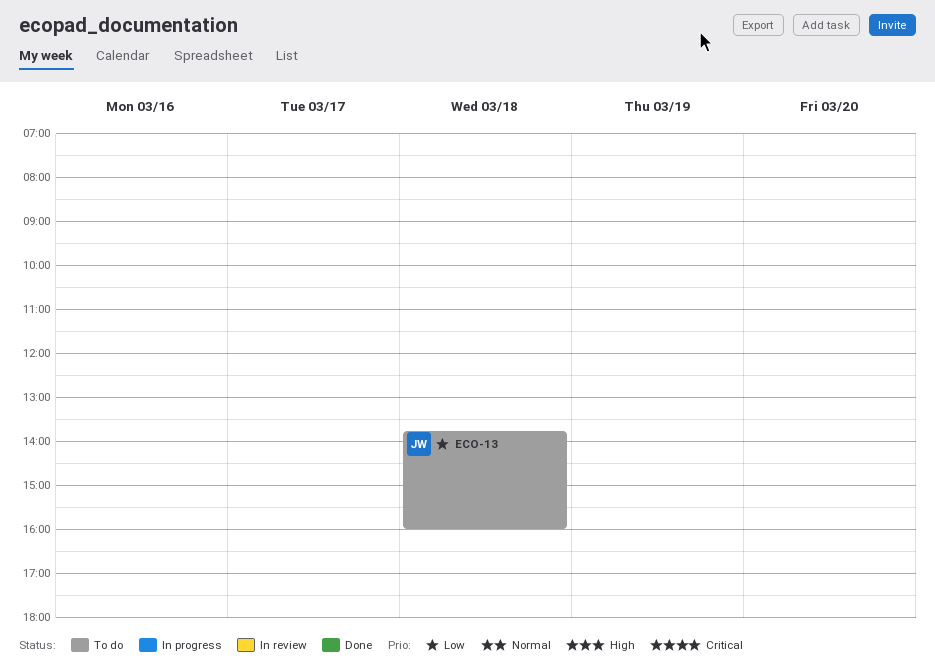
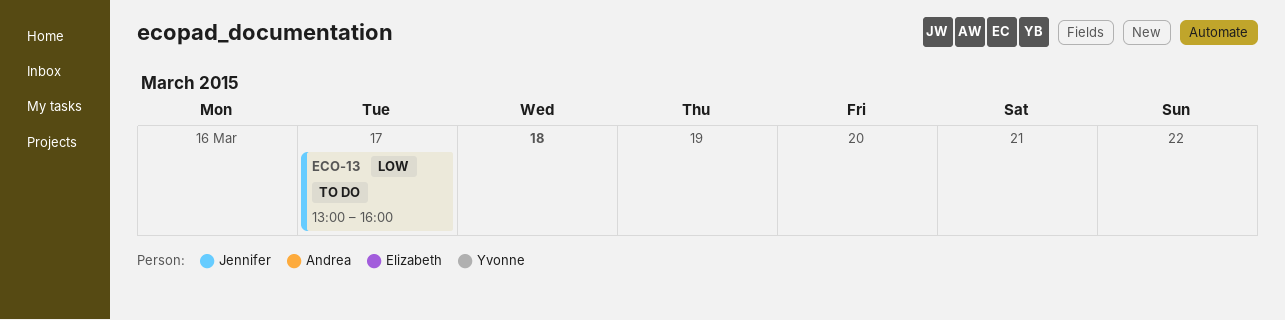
ECO-13, day: Mar 18 -> Mar 17
ECO-13, begins: 13:45 -> 13:00

